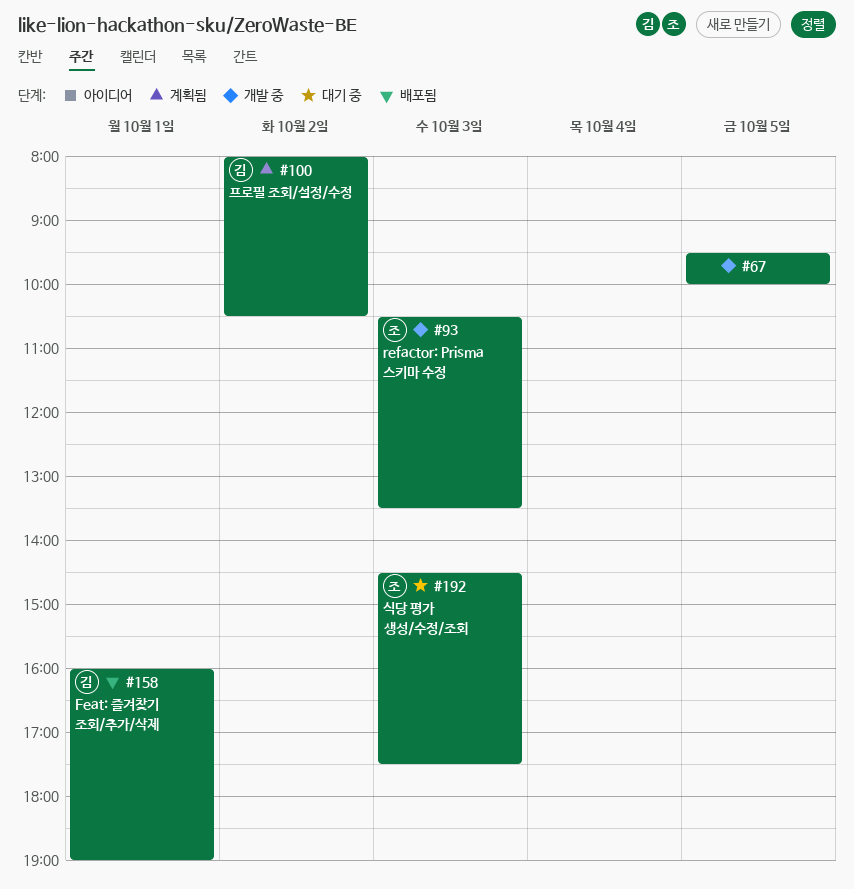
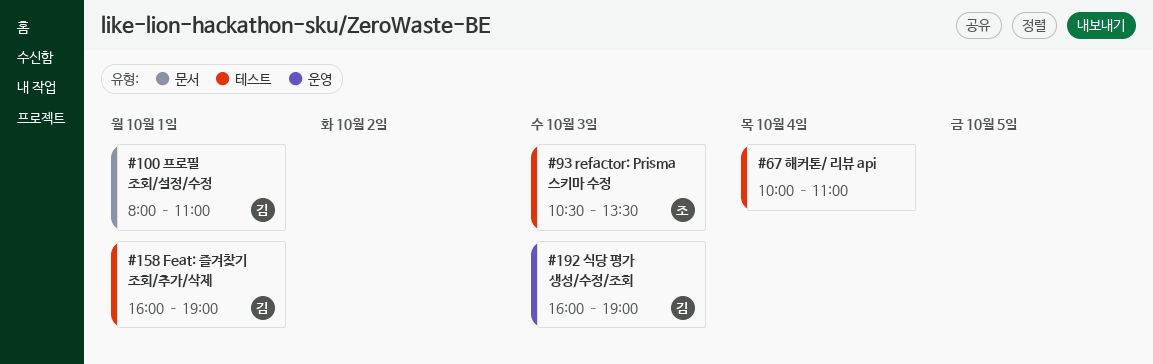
#67, day: Oct 5 -> Oct 4
#67, begins: 09:30 -> 10:00
#67, ends: 10:00 -> 11:00
#100, day: Oct 2 -> Oct 1
#100, ends: 10:30 -> 11:00
#192, owner: 조 -> 김
#192, begins: 14:30 -> 16:00
#192, ends: 17:30 -> 19:00

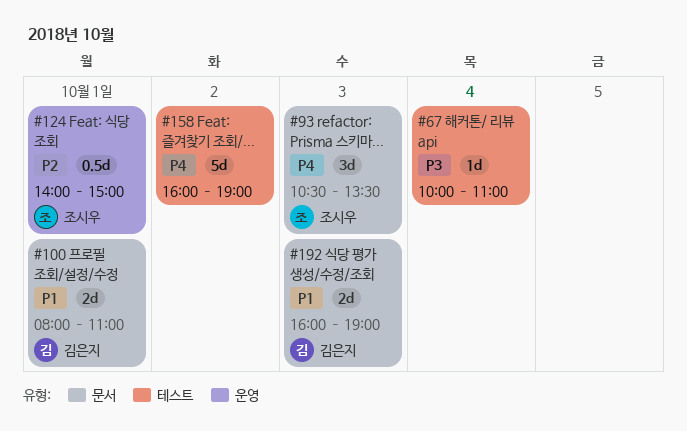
#93, label: 테스트 -> 문서
#124: none -> present
#158, owner: 김은지 -> none
#158, day: Oct 1 -> Oct 2
#192, label: 운영 -> 문서

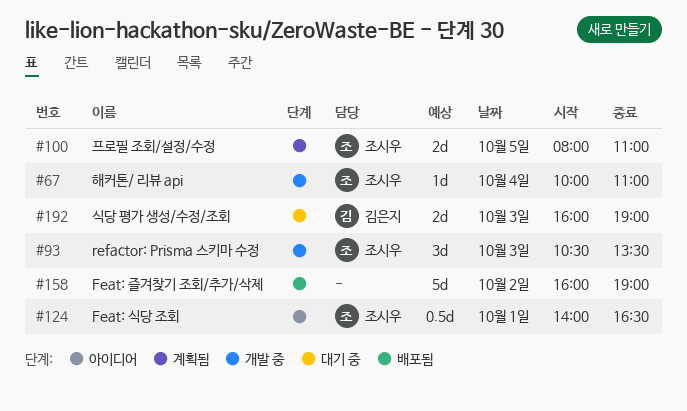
#67, owner: none -> 조시우
#100, owner: 김은지 -> 조시우
#100, day: Oct 1 -> Oct 5
#124, ends: 15:00 -> 16:30

